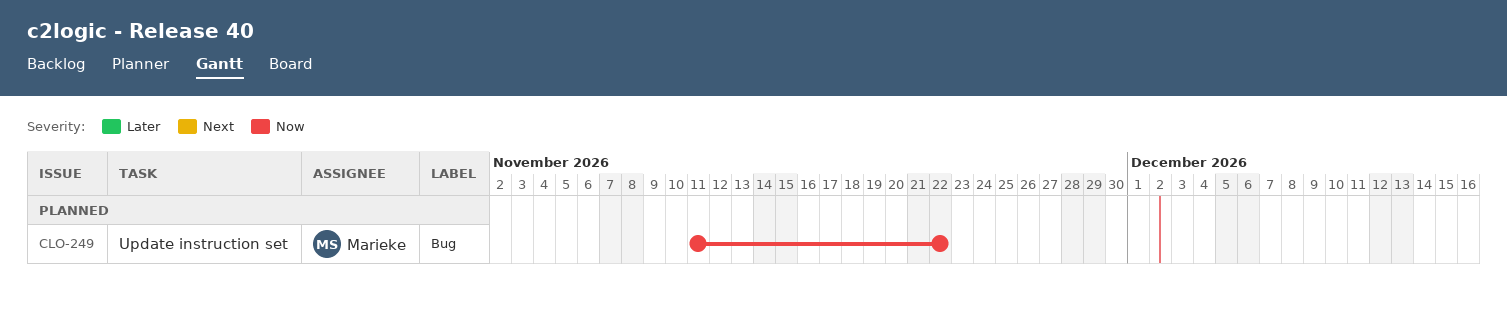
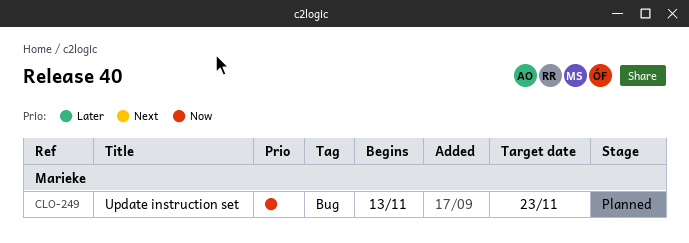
CLO-249, start: Nov 11 -> Nov 13
CLO-249, due: Nov 22 -> Nov 23

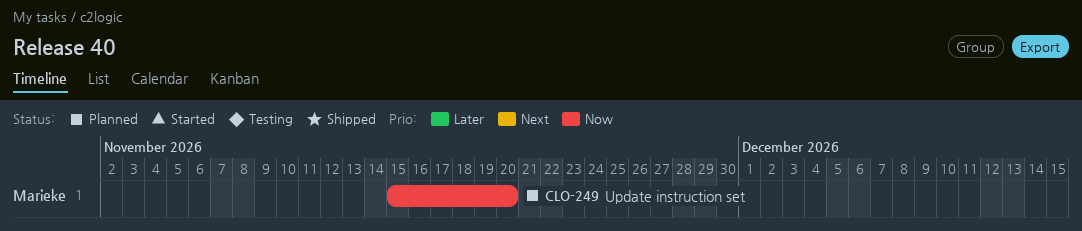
CLO-249, start: Nov 13 -> Nov 15
CLO-249, due: Nov 23 -> Nov 20

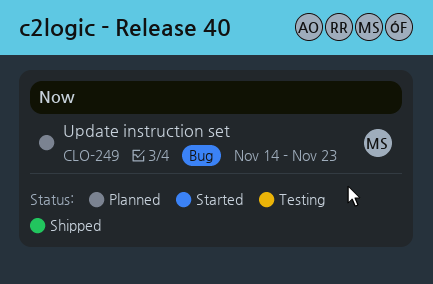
CLO-249, start: Nov 15 -> Nov 14
CLO-249, due: Nov 20 -> Nov 23

